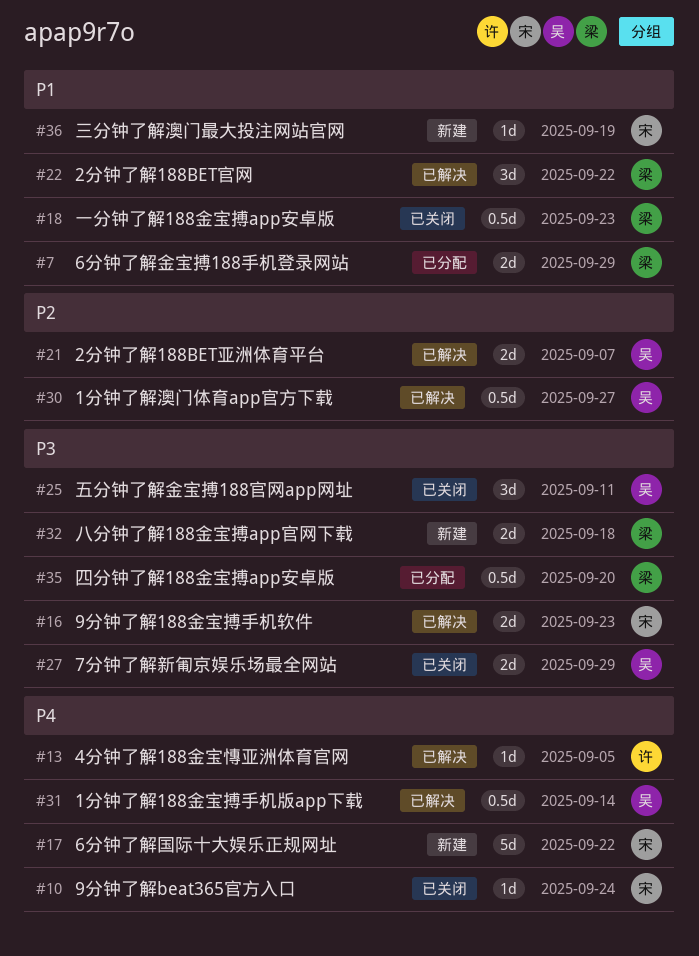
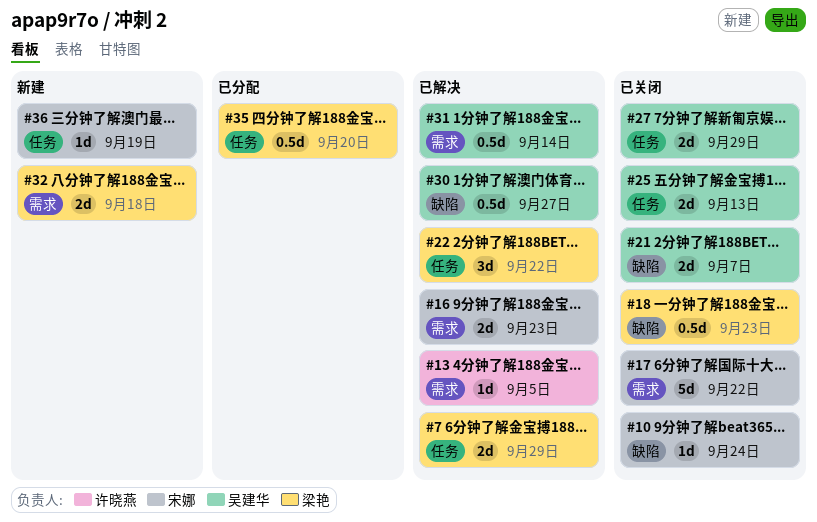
#7, status: 已分配 -> 已解决
#17, status: 新建 -> 已关闭
#21, status: 已解决 -> 已关闭
#25, estimate: 3d -> 2d
#25, due: Sep 11 -> Sep 13

